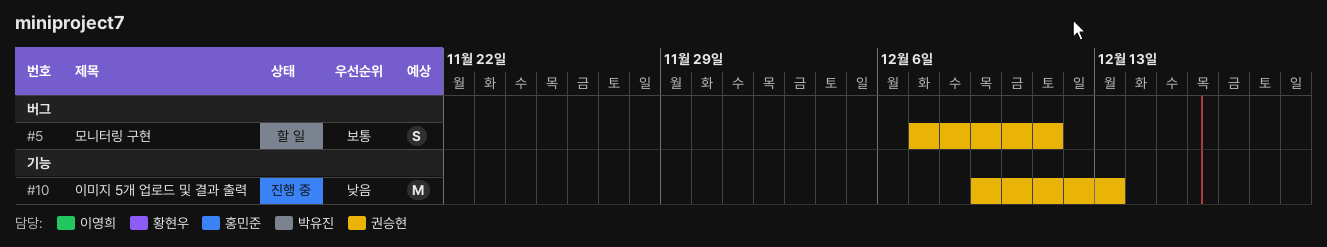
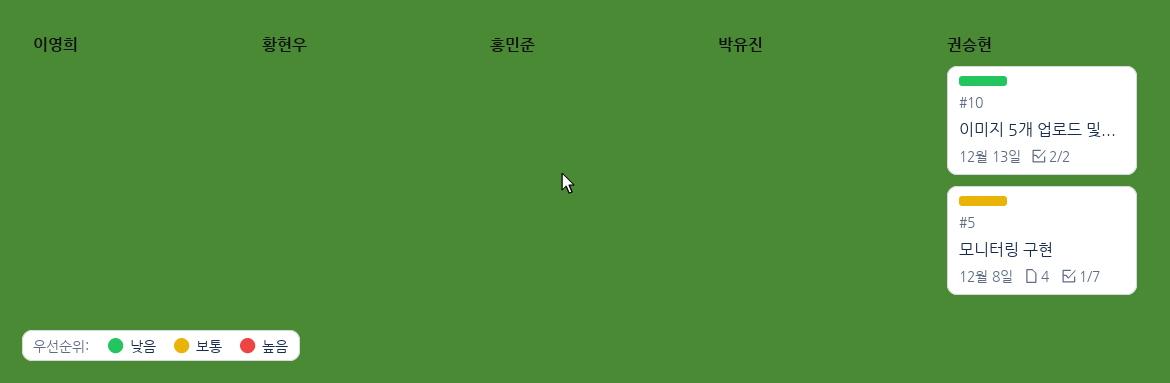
#5, due: Dec 11 -> Dec 8

